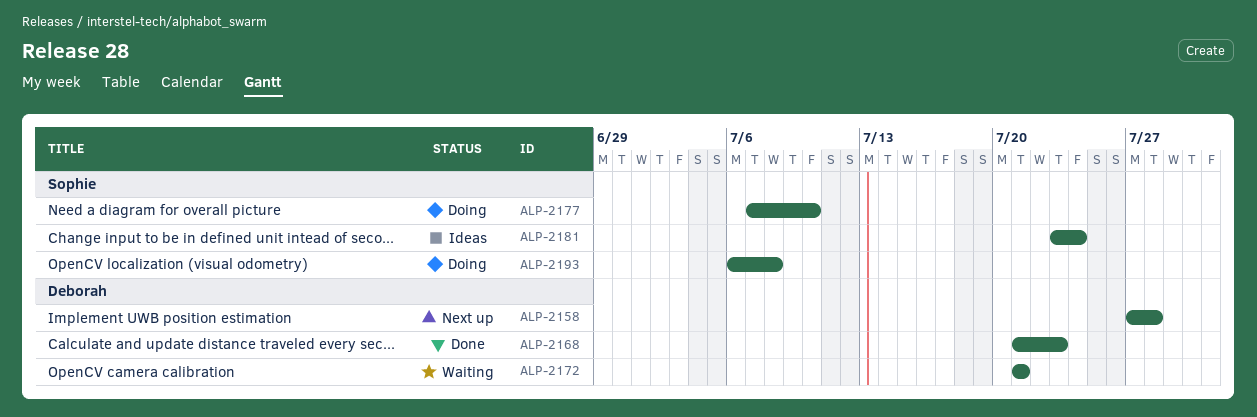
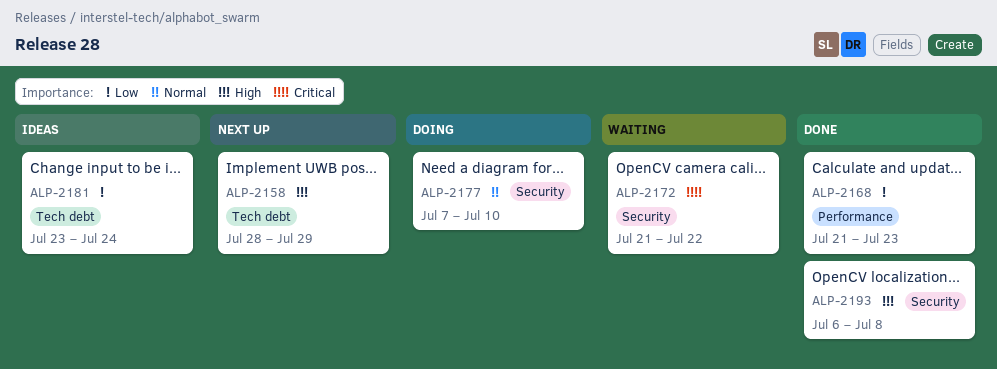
ALP-2158, start: Jul 27 -> Jul 28
ALP-2158, due: Jul 28 -> Jul 29
ALP-2172, due: Jul 21 -> Jul 22
ALP-2193, status: Doing -> Done

